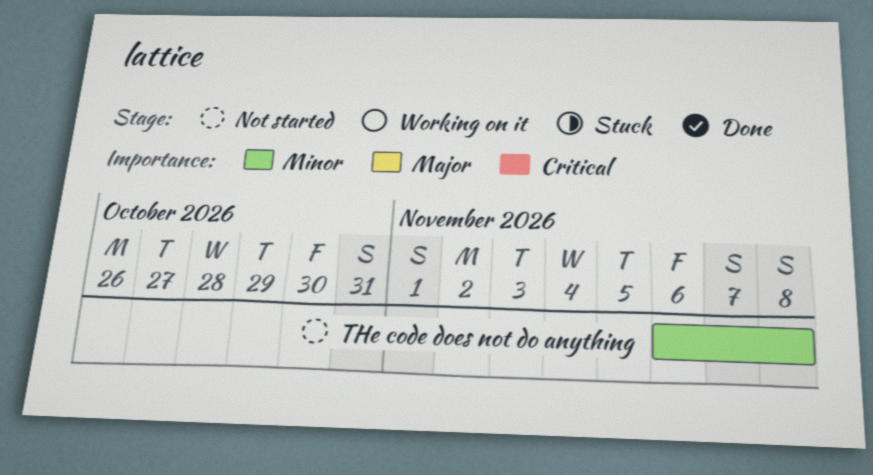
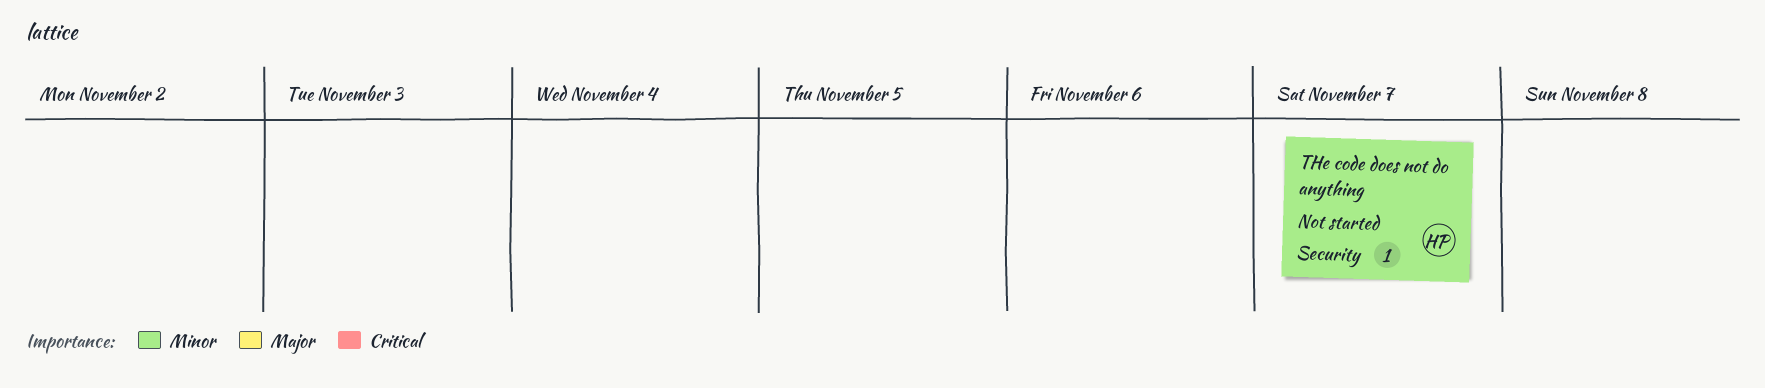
THe code does not do anything, due: Nov 8 -> Nov 7

